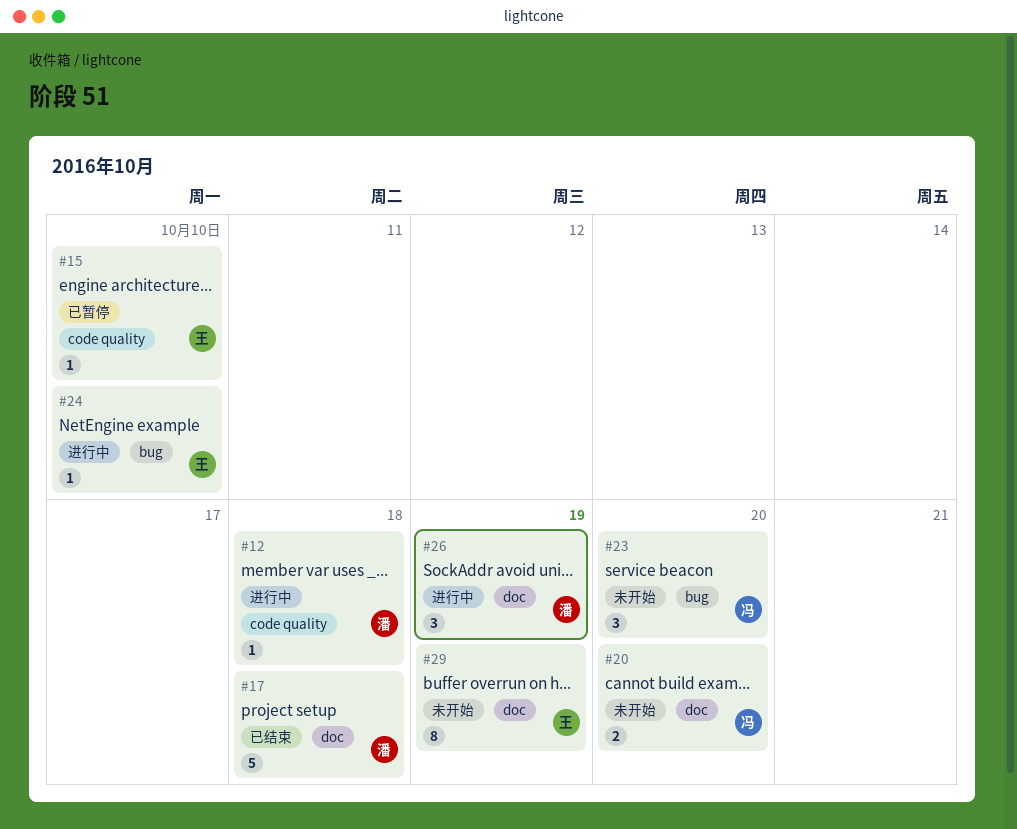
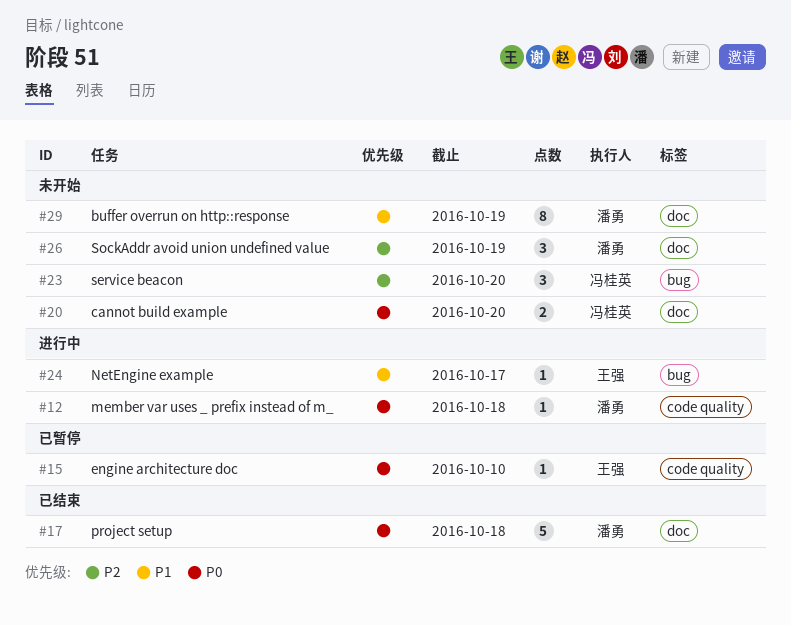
#24, due: Oct 10 -> Oct 17
#26, status: 进行中 -> 未开始
#29, owner: 王强 -> 潘勇

